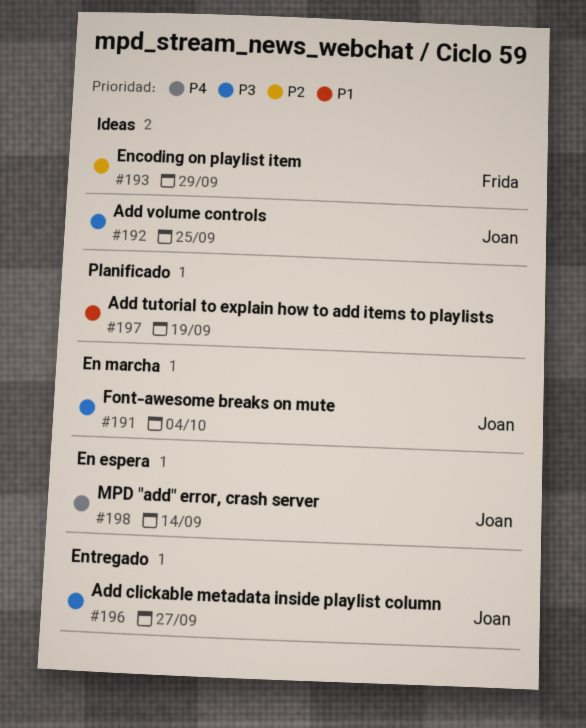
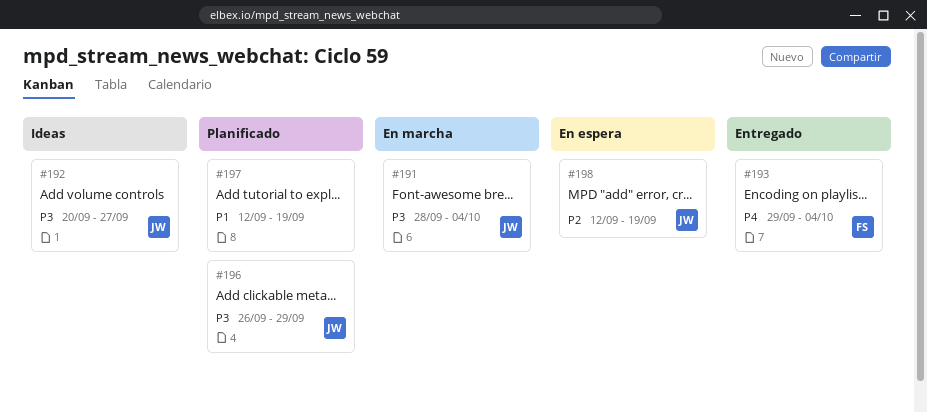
#192, due: Sep 25 -> Sep 27
#193, status: Ideas -> Entregado
#193, priority: P2 -> P4
#193, due: Sep 29 -> Oct 4
#196, status: Entregado -> Planificado
#196, due: Sep 27 -> Sep 29
#198, priority: P4 -> P2
#198, due: Sep 14 -> Sep 19

